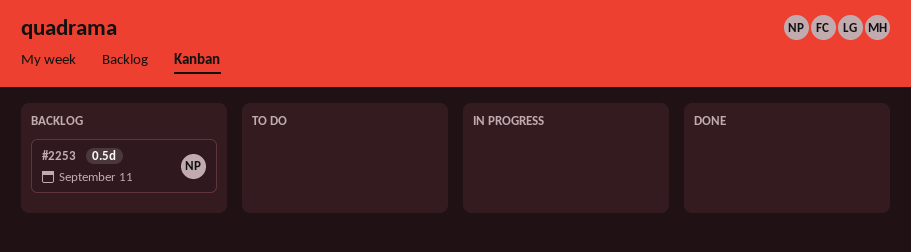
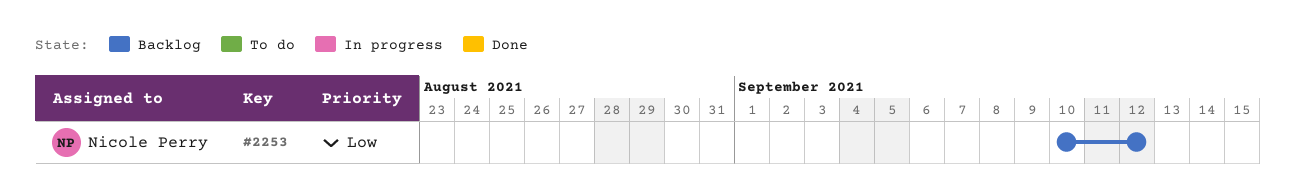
#2253, due: Sep 11 -> Sep 12

